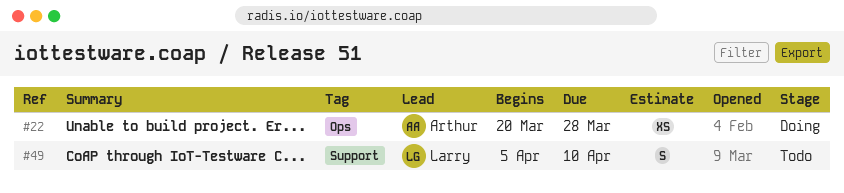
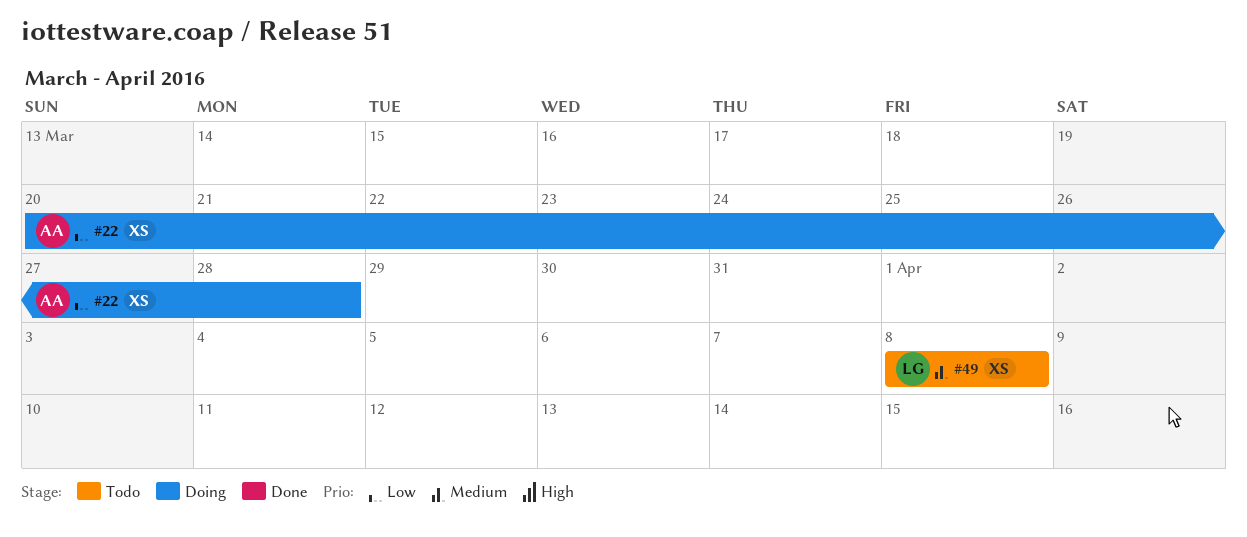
#49, estimate: S -> XS
#49, start: Apr 5 -> Apr 8
#49, due: Apr 10 -> Apr 8

